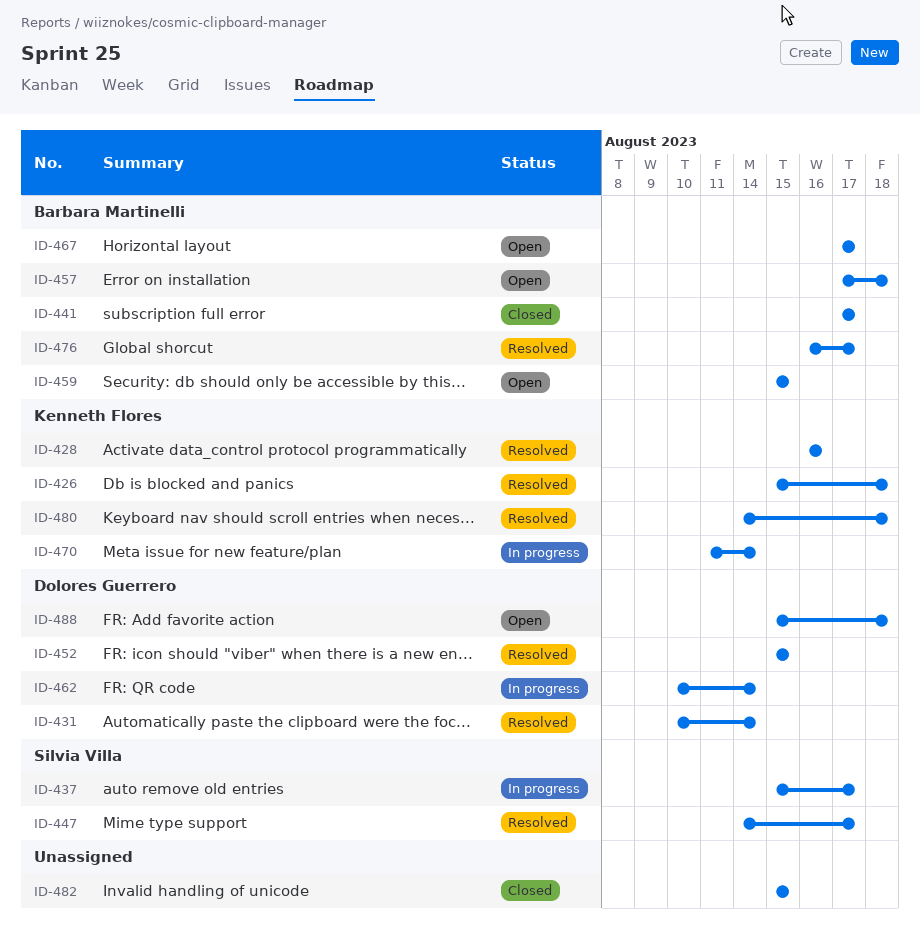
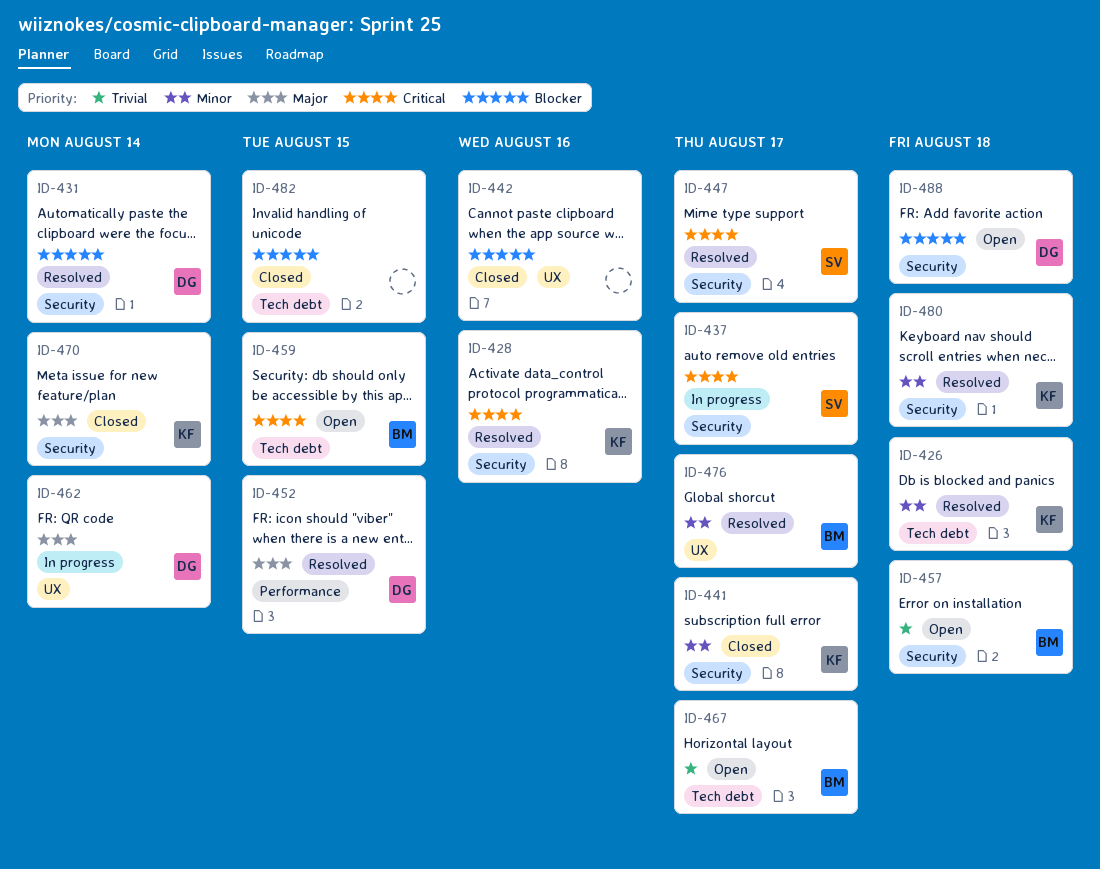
ID-441, owner: Barbara Martinelli -> Kenneth Flores
ID-442: none -> present
ID-470, status: In progress -> Closed

